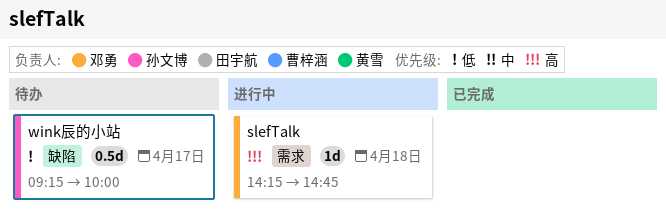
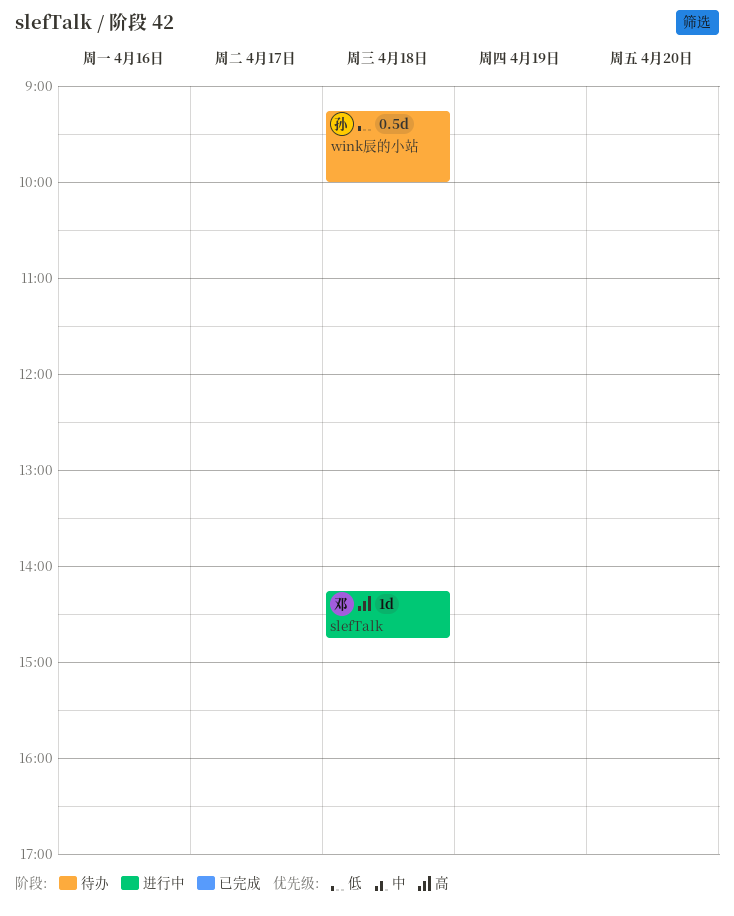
wink辰的小站, day: Apr 17 -> Apr 18

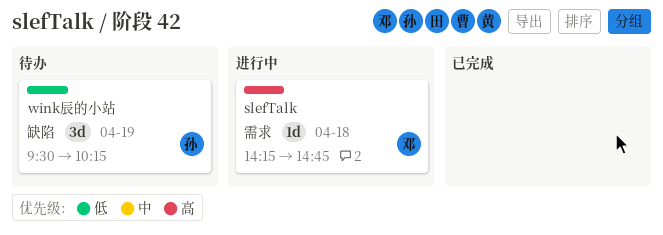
wink辰的小站, estimate: 0.5d -> 3d
wink辰的小站, day: Apr 18 -> Apr 19
wink辰的小站, begins: 09:15 -> 09:30
wink辰的小站, ends: 10:00 -> 10:15

